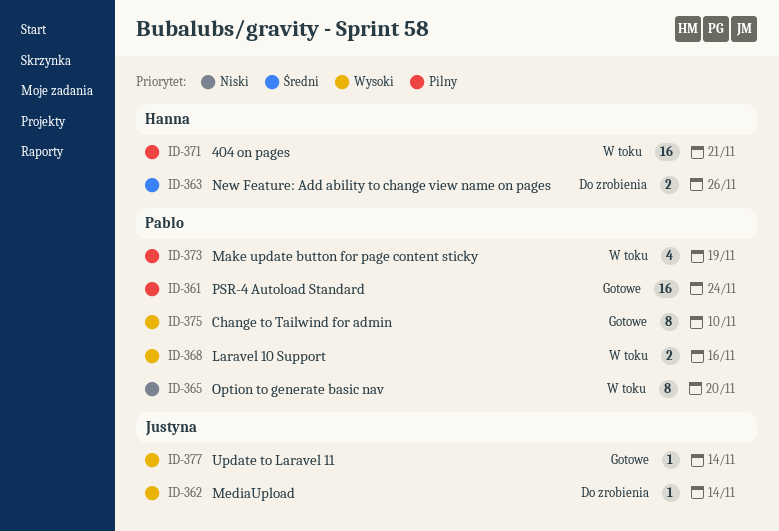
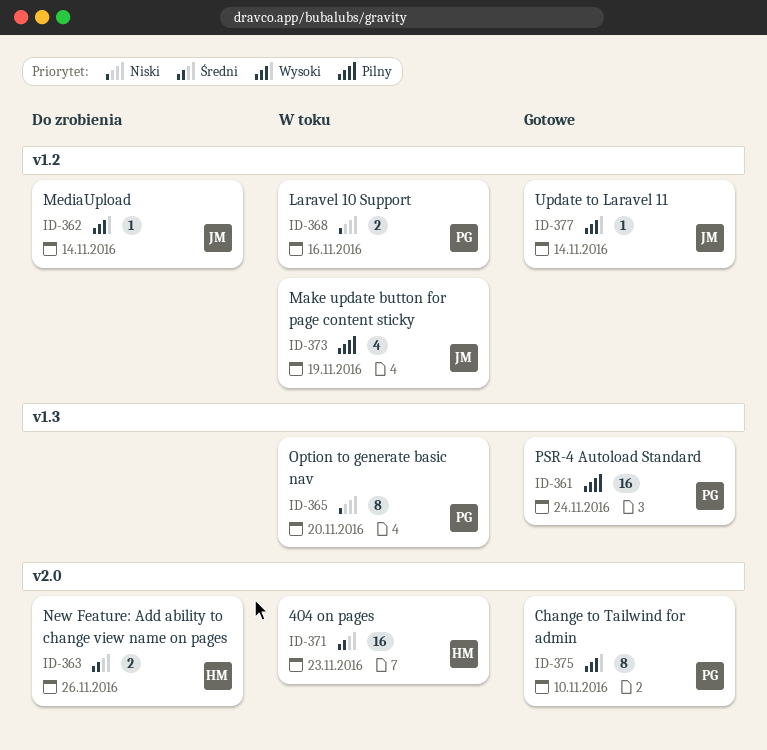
ID-368, priority: Wysoki -> Niski
ID-371, priority: Pilny -> Średni
ID-371, due: Nov 21 -> Nov 23
ID-373, owner: Pablo -> Justyna

